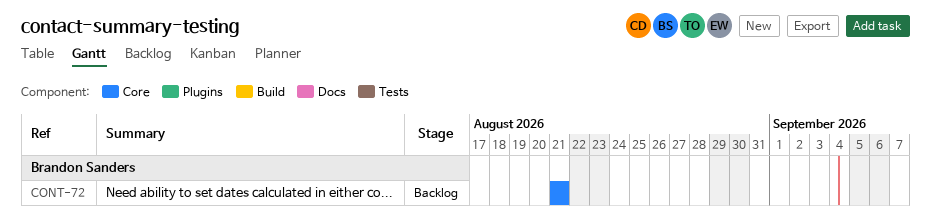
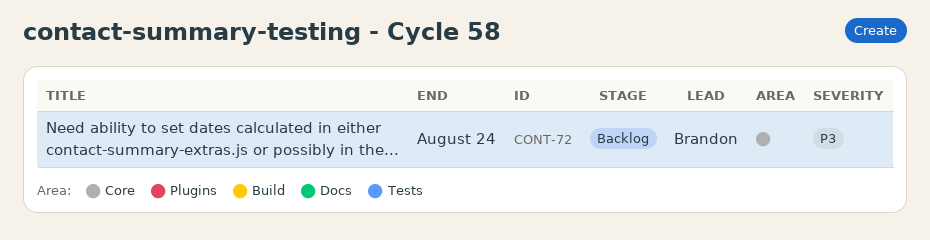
CONT-72, due: Aug 21 -> Aug 24

